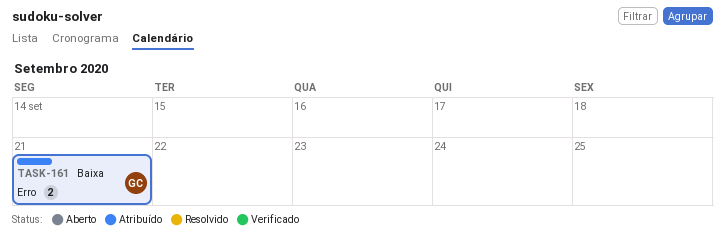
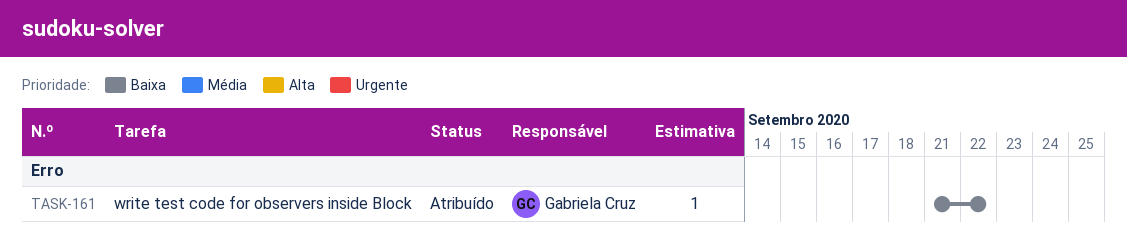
TASK-161, estimate: 2 -> 1
TASK-161, due: Sep 21 -> Sep 22

